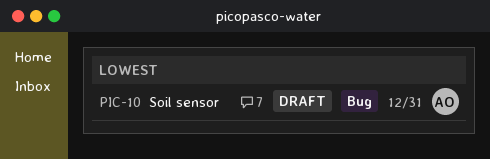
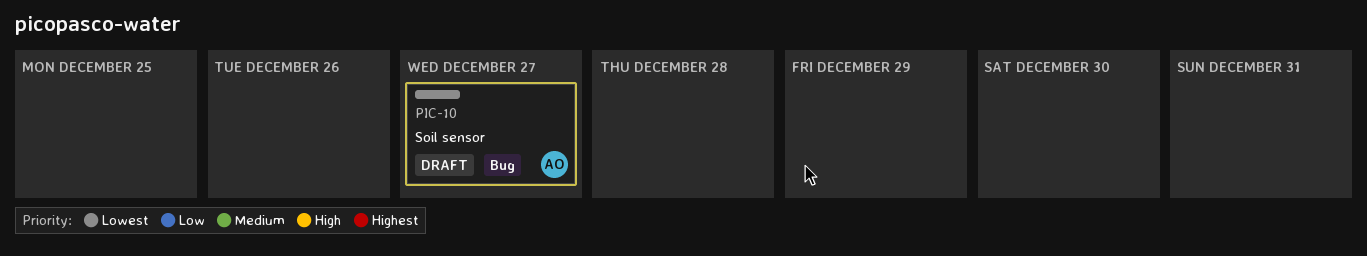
PIC-10, due: Dec 31 -> Dec 27

